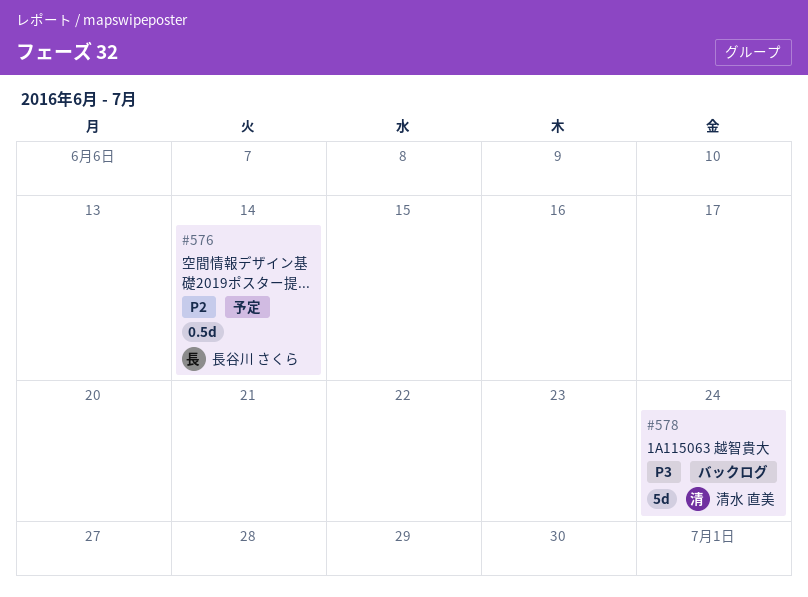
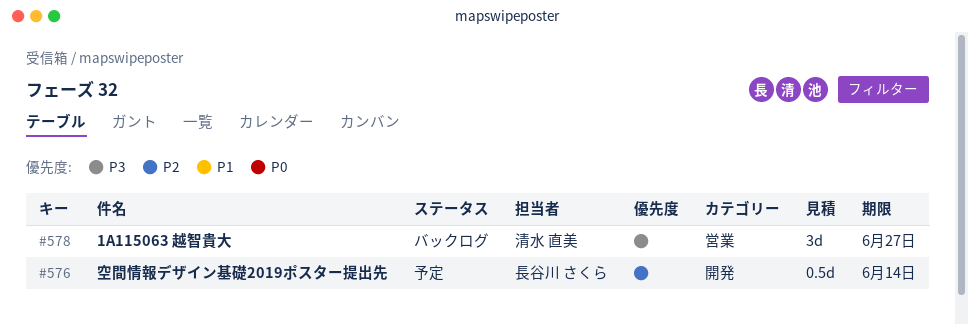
#578, estimate: 5d -> 3d
#578, due: Jun 24 -> Jun 27

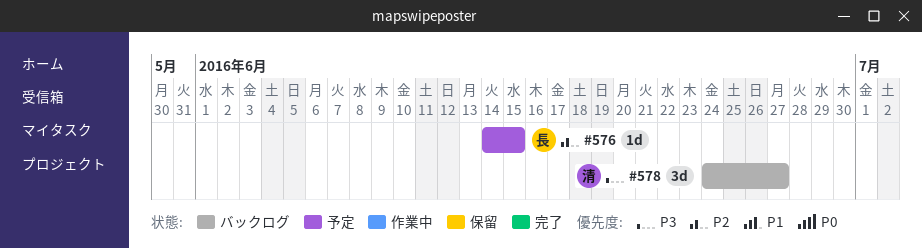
#576, estimate: 0.5d -> 1d
#576, due: Jun 14 -> Jun 15

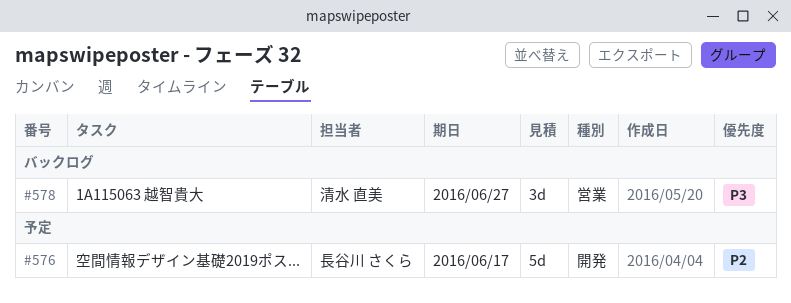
#576, estimate: 1d -> 5d
#576, due: Jun 15 -> Jun 17

